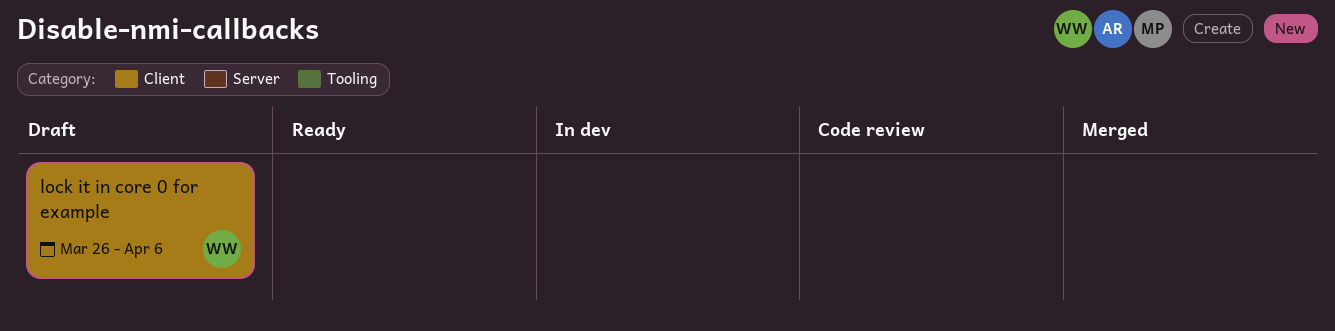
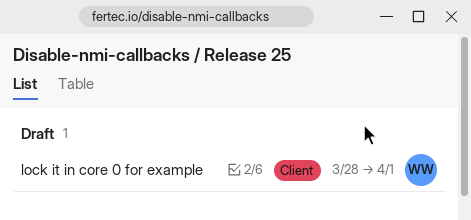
lock it in core 0 for example, start: Mar 26 -> Mar 28
lock it in core 0 for example, due: Apr 6 -> Apr 1

